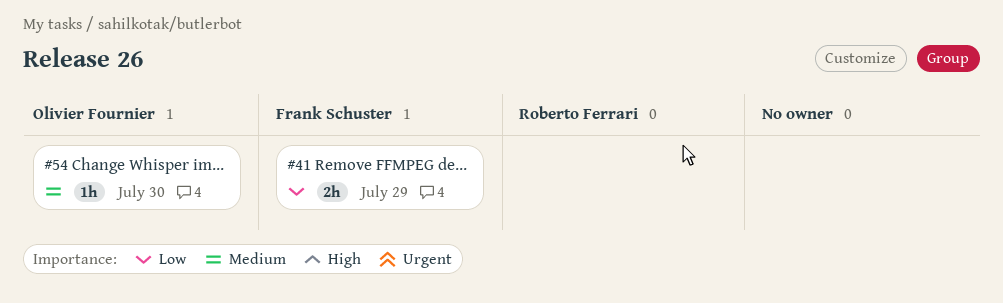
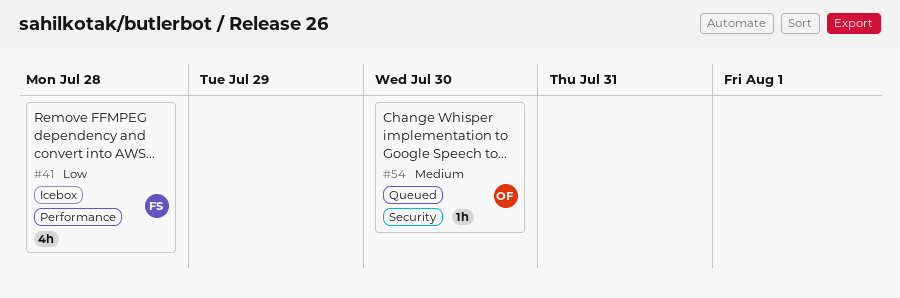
#41, estimate: 2h -> 4h
#41, due: Jul 29 -> Jul 28

